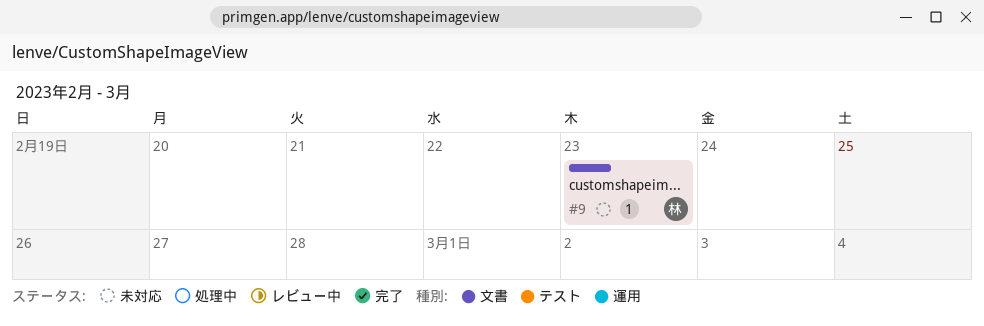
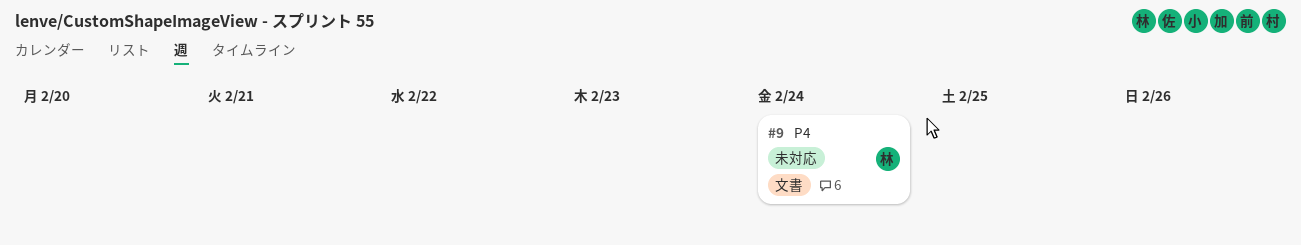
#9, due: Feb 23 -> Feb 24

